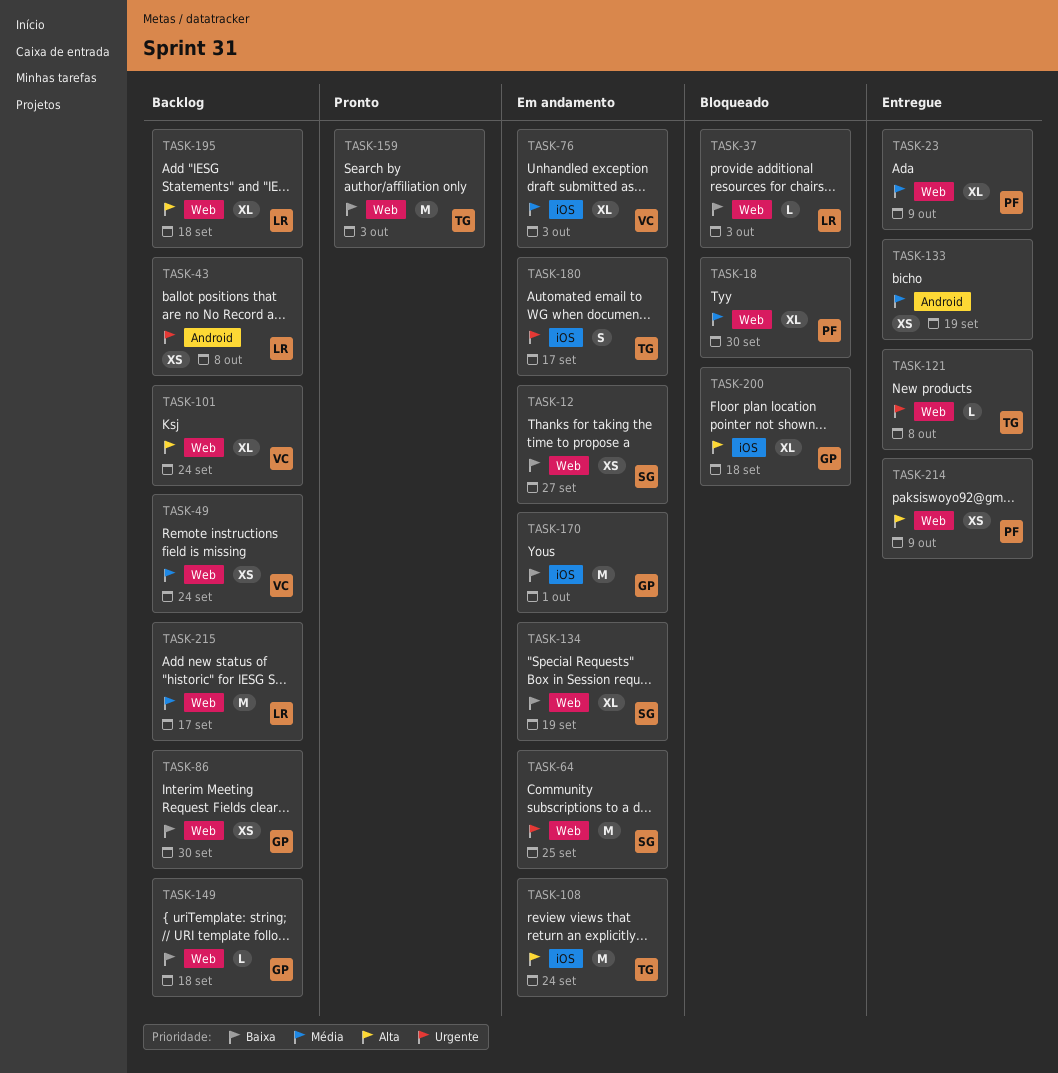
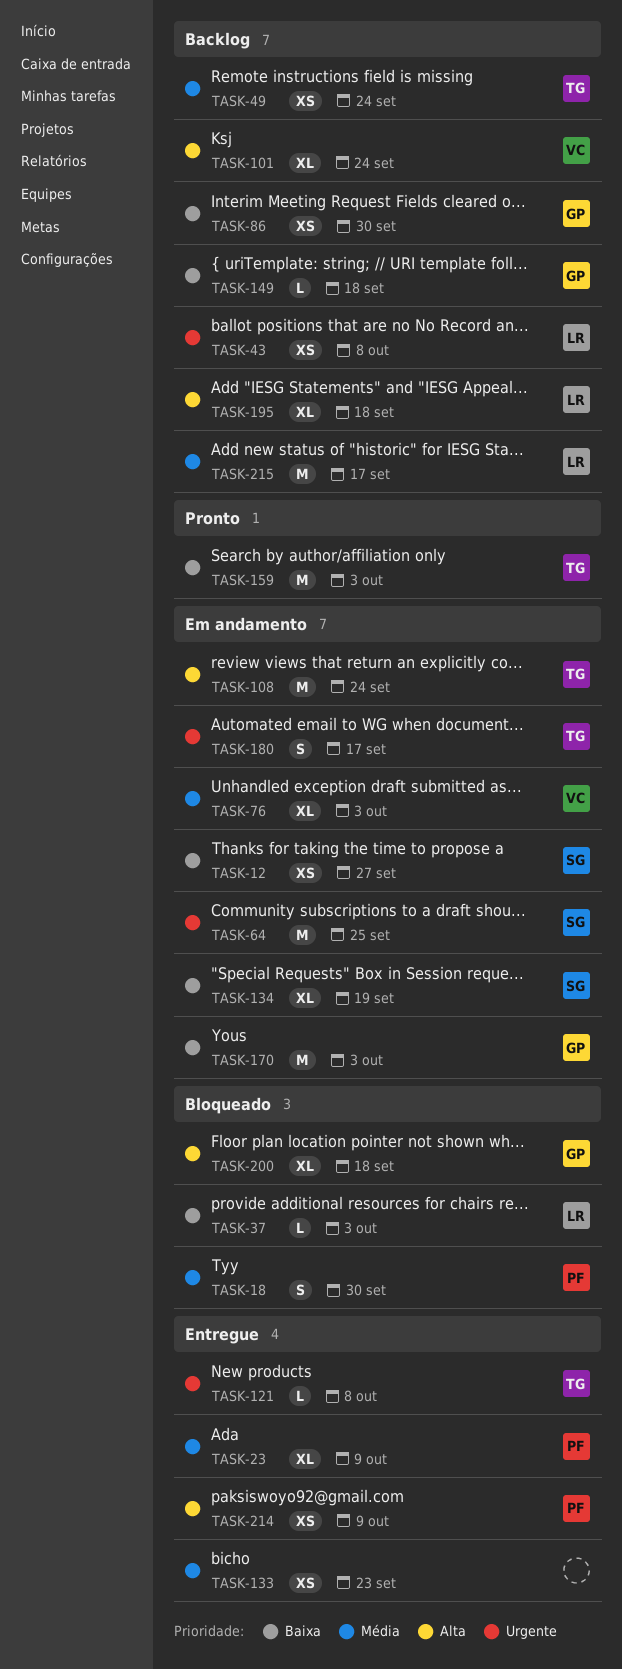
TASK-18, estimate: XL -> S
TASK-49, owner: VC -> TG
TASK-133, due: Sep 19 -> Sep 23
TASK-170, due: Oct 1 -> Oct 3

